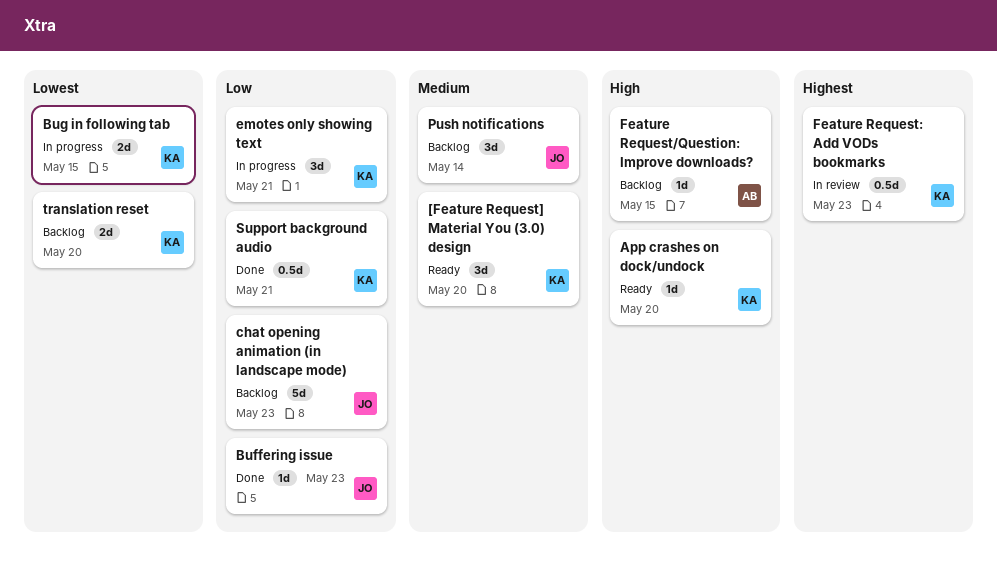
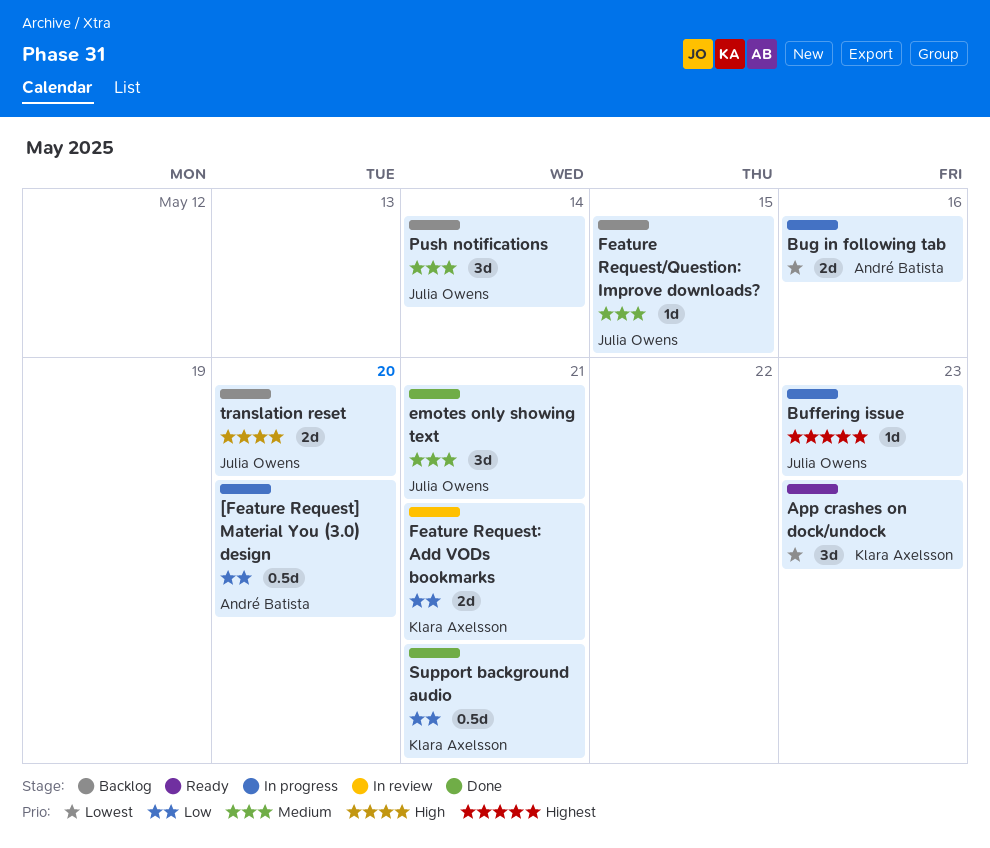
[Feature Request] Material You (3.0) design, status: Ready -> In progress
[Feature Request] Material You (3.0) design, owner: Klara Axelsson -> André Batista
[Feature Request] Material You (3.0) design, priority: Medium -> Low
[Feature Request] Material You (3.0) design, estimate: 3d -> 0.5d
App crashes on dock/undock, priority: High -> Lowest
App crashes on dock/undock, estimate: 1d -> 3d
App crashes on dock/undock, due: May 20 -> May 23
Buffering issue, status: Done -> In progress
Buffering issue, priority: Low -> Highest
Bug in following tab, owner: Klara Axelsson -> André Batista
Bug in following tab, due: May 15 -> May 16
chat opening animation (in landscape mode): present -> none
emotes only showing text, status: In progress -> Done
emotes only showing text, owner: Klara Axelsson -> Julia Owens
emotes only showing text, priority: Low -> Medium
Feature Request/Question: Improve downloads?, owner: André Batista -> Julia Owens
Feature Request/Question: Improve downloads?, priority: High -> Medium
Feature Request: Add VODs bookmarks, priority: Highest -> Low
Feature Request: Add VODs bookmarks, estimate: 0.5d -> 2d
Feature Request: Add VODs bookmarks, due: May 23 -> May 21
translation reset, owner: Klara Axelsson -> Julia Owens
translation reset, priority: Lowest -> High

